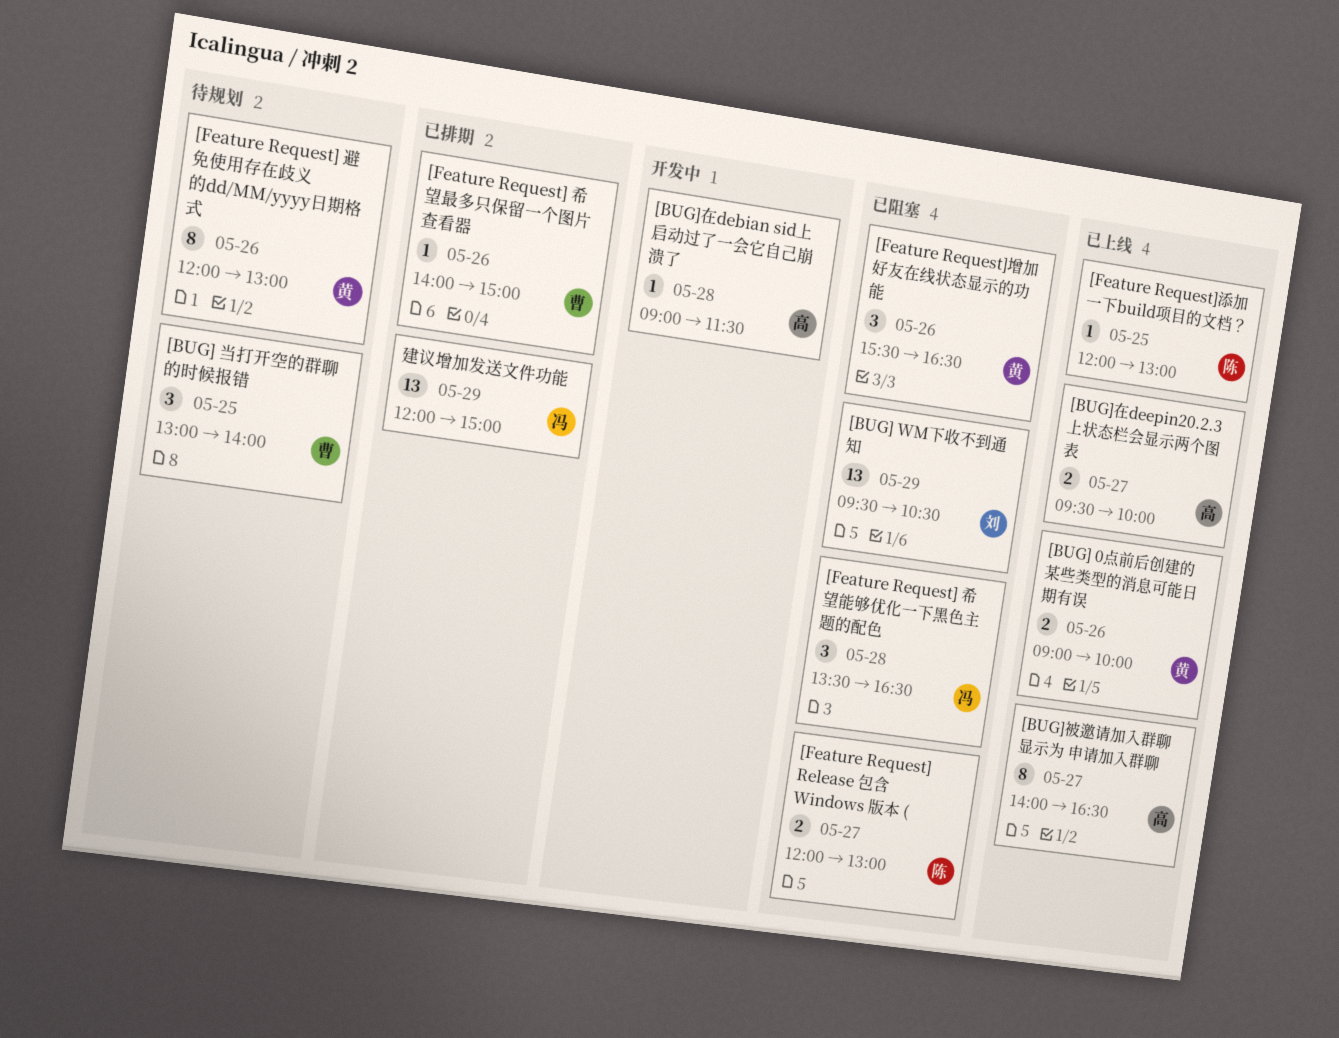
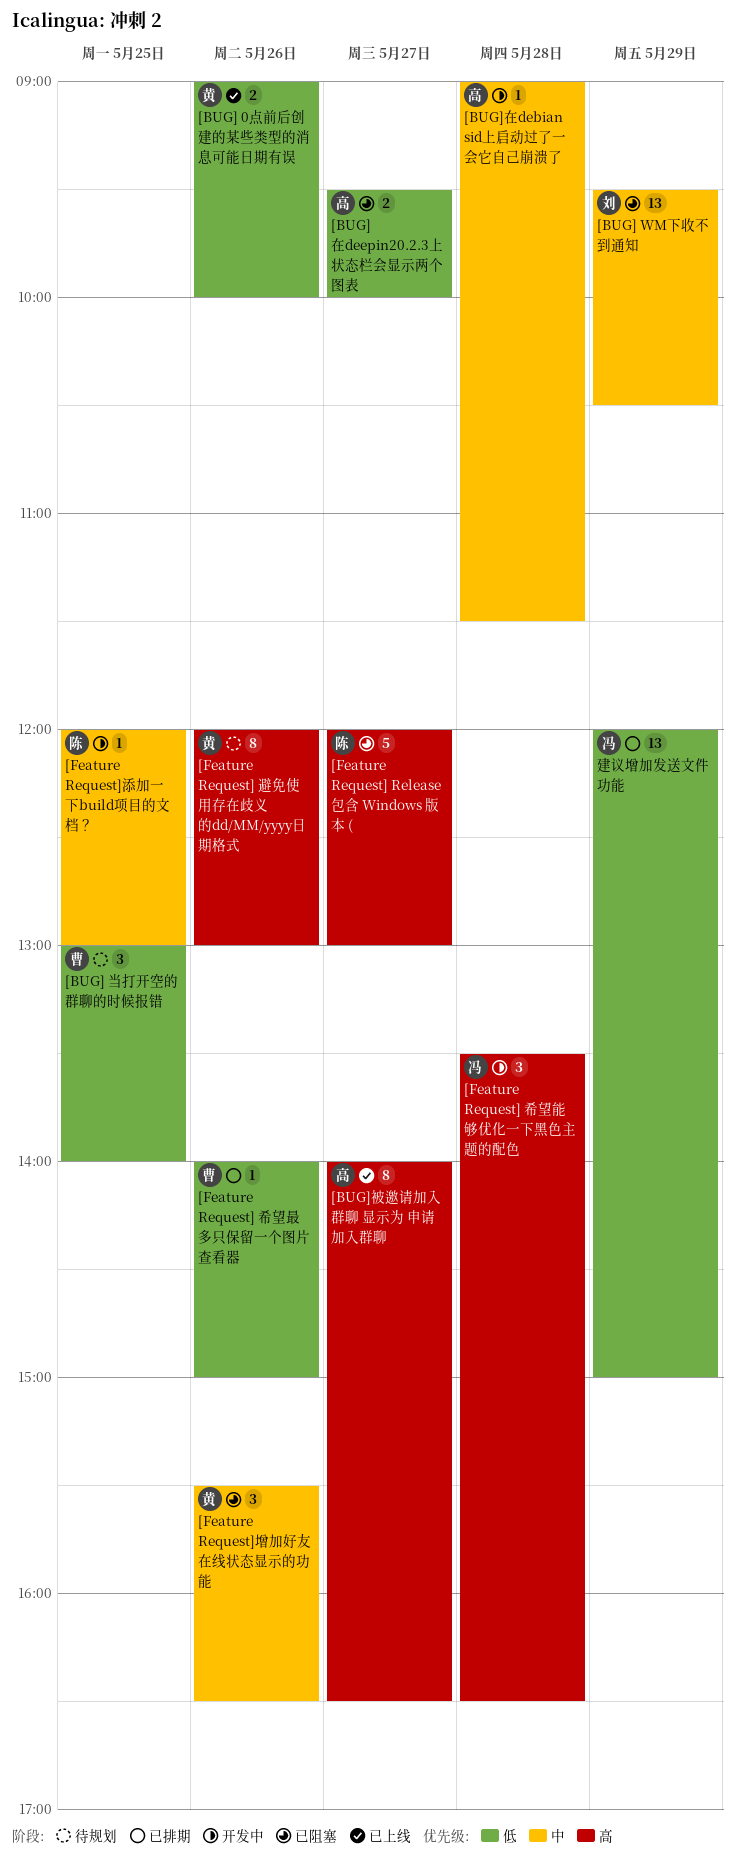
[BUG]在deepin20.2.3上状态栏会显示两个图表, status: 已上线 -> 已阻塞
[Feature Request] Release 包含 Windows 版本 (, estimate: 2 -> 5
[Feature Request] 希望能够优化一下黑色主题的配色, status: 已阻塞 -> 开发中
[Feature Request]添加一下build项目的文档？, status: 已上线 -> 开发中

